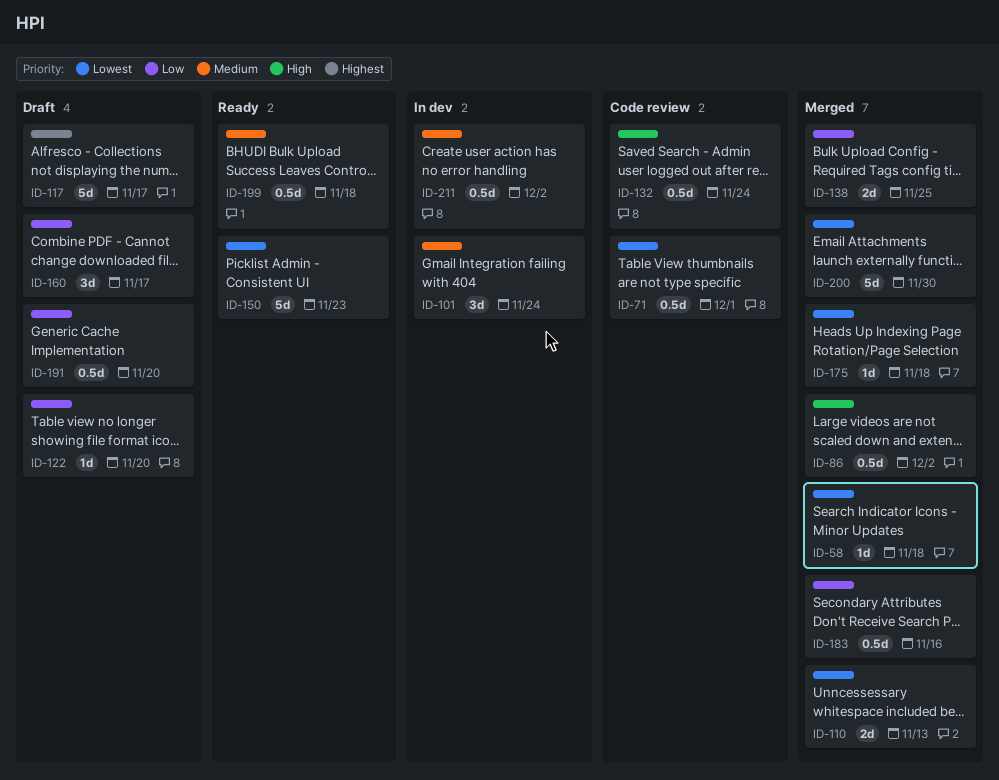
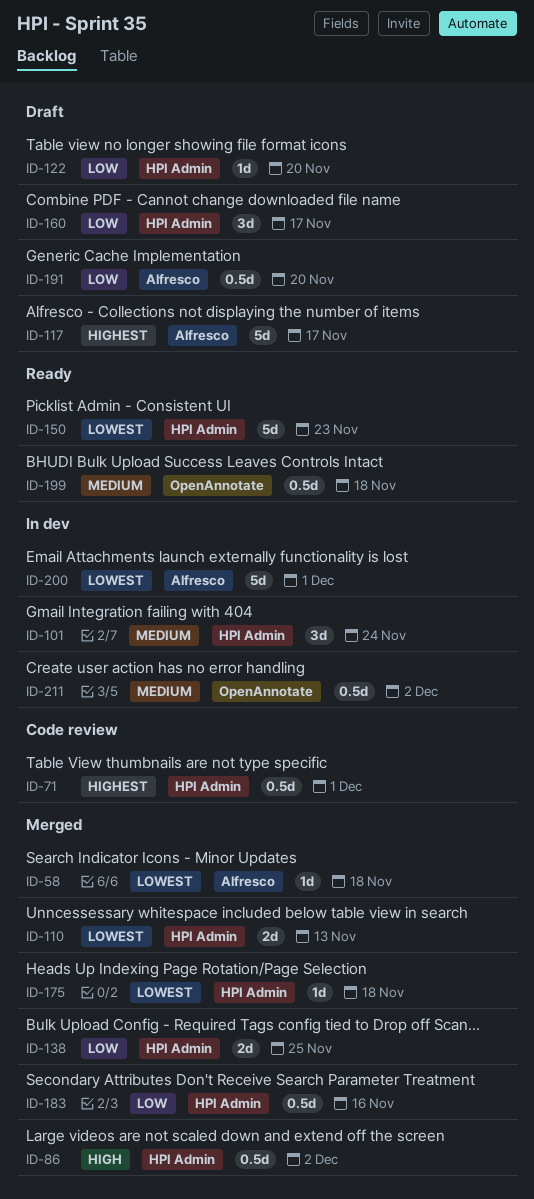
ID-71, priority: Lowest -> Highest
ID-132: present -> none
ID-200, status: Merged -> In dev
ID-200, due: Nov 30 -> Dec 1

